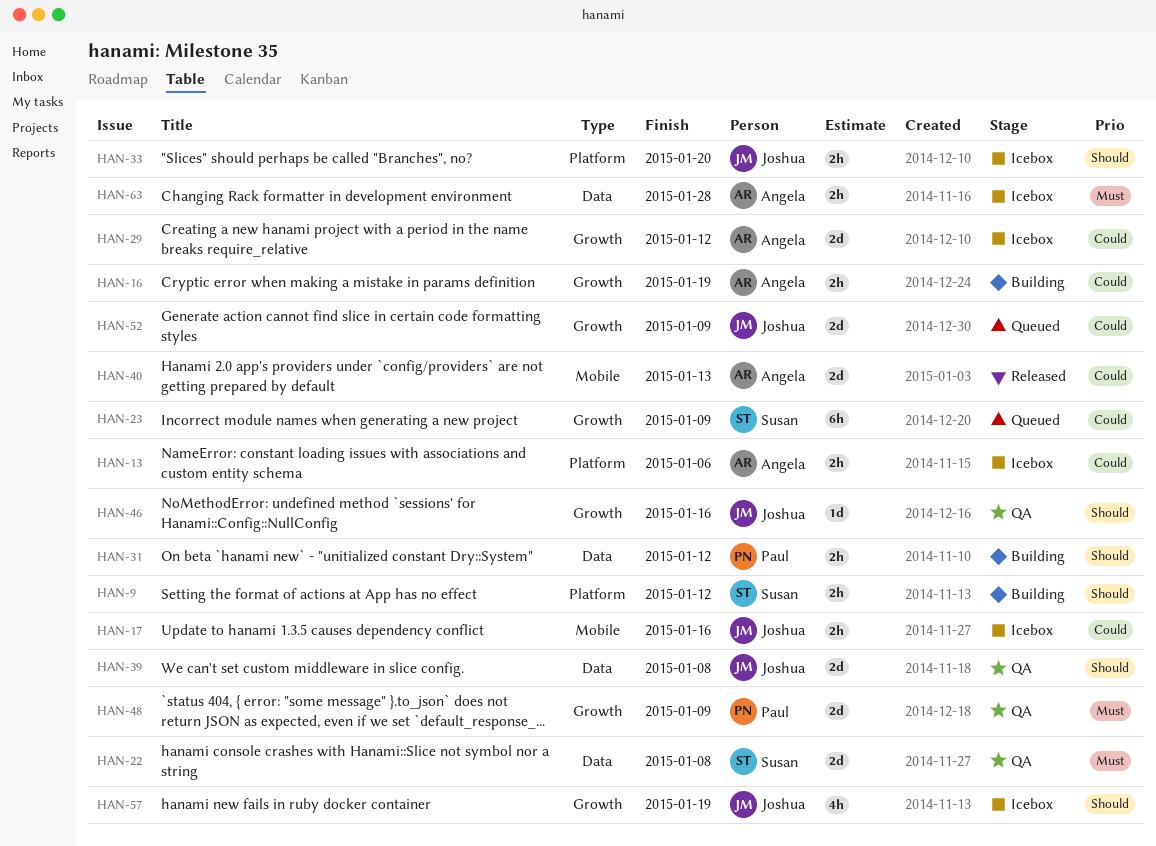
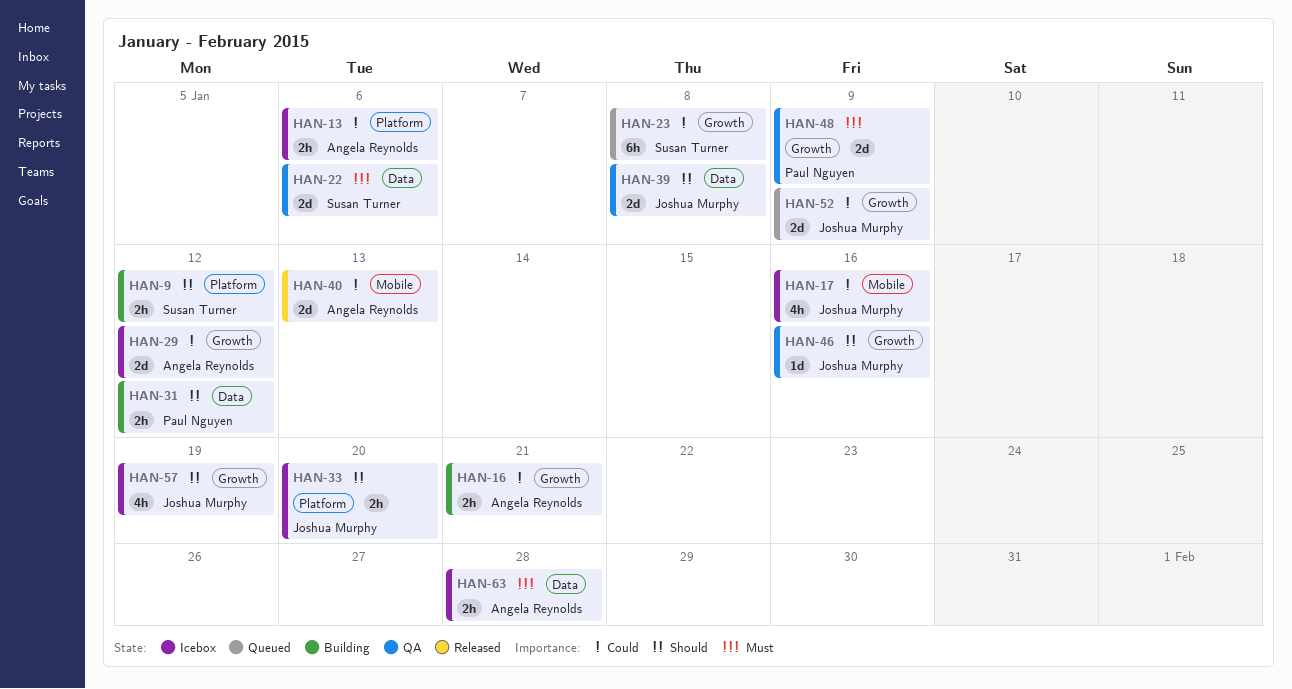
HAN-16, due: Jan 19 -> Jan 21
HAN-17, estimate: 2h -> 4h
HAN-22, due: Jan 8 -> Jan 6
HAN-23, due: Jan 9 -> Jan 8

